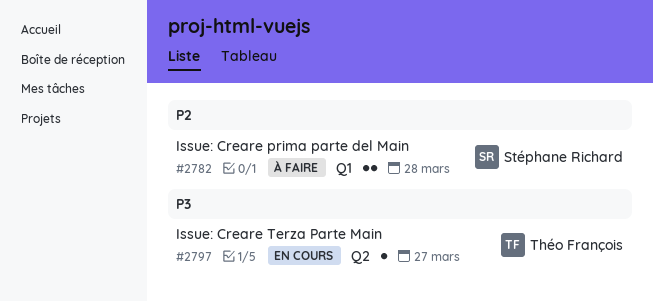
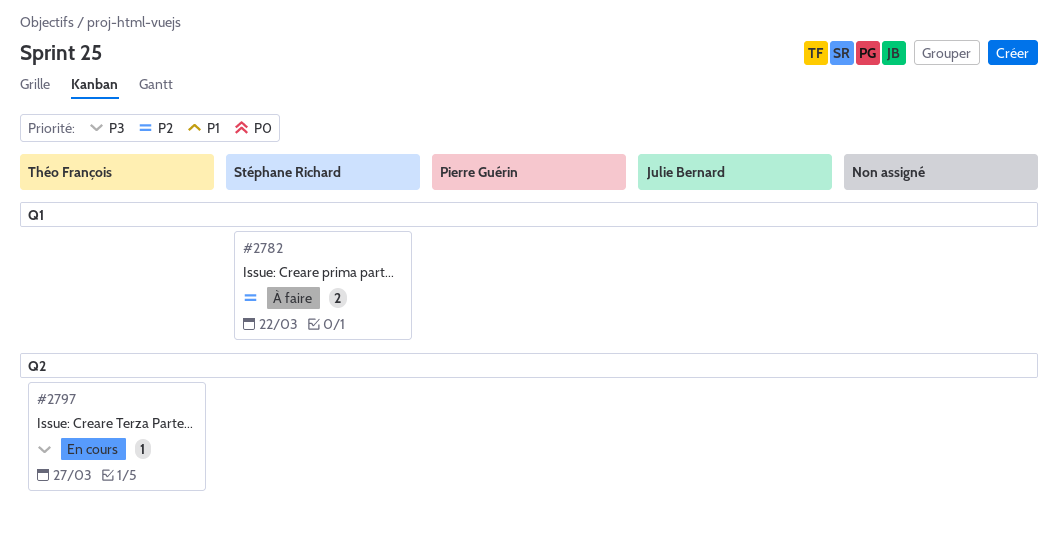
#2782, due: Mar 28 -> Mar 22

